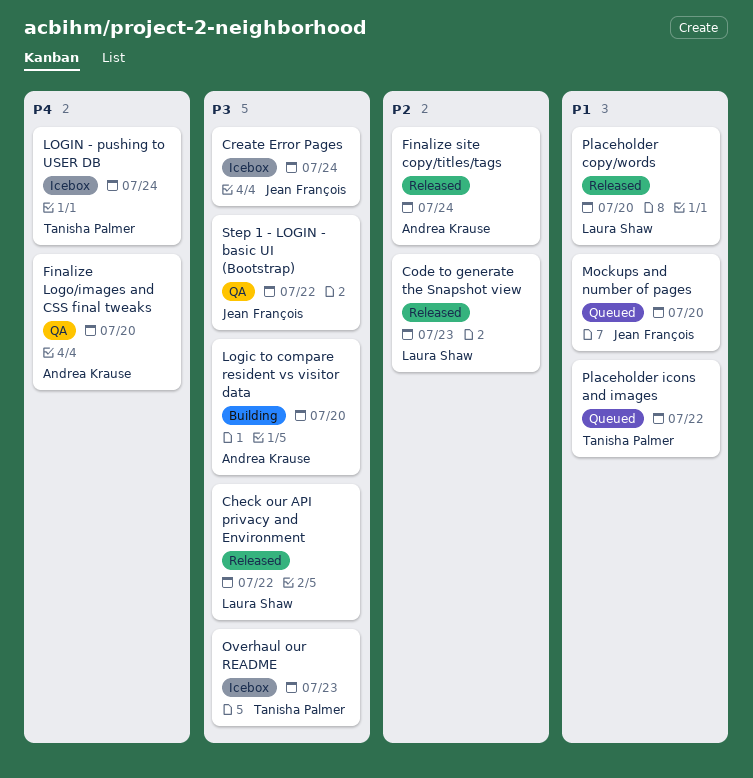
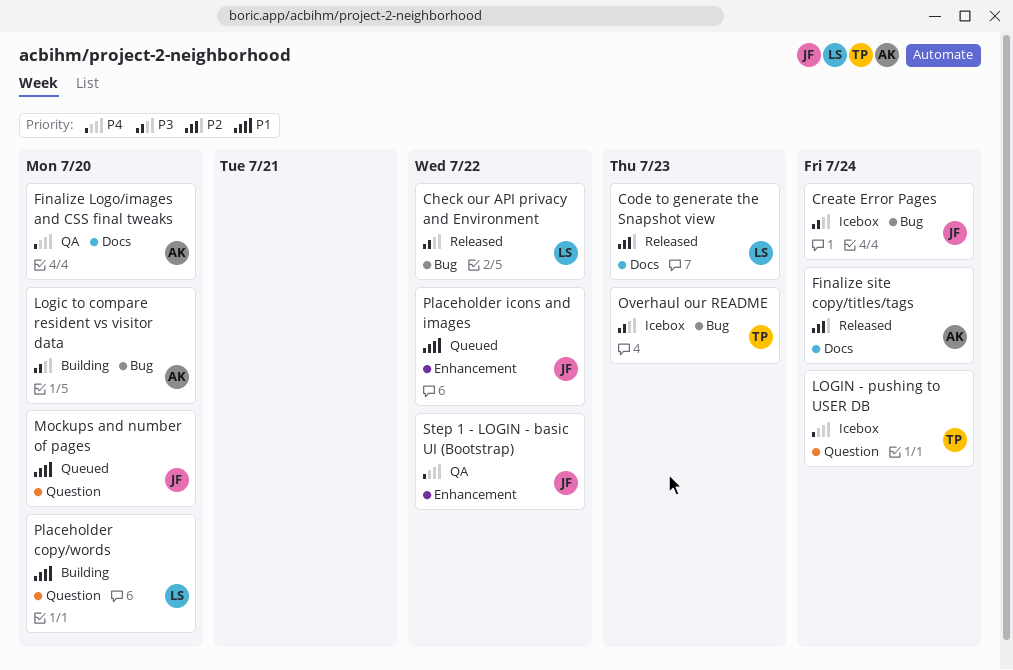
Placeholder copy/words, status: Released -> Building
Placeholder icons and images, owner: Tanisha Palmer -> Jean François
Step 1 - LOGIN - basic UI (Bootstrap), priority: P3 -> P4

